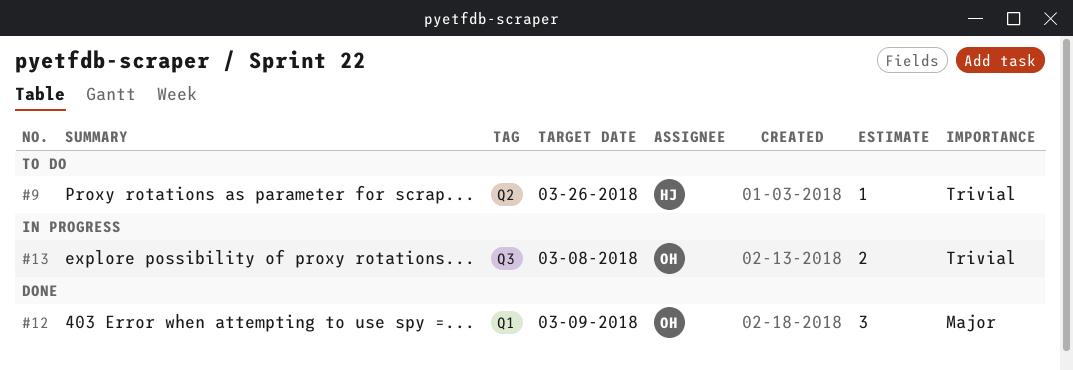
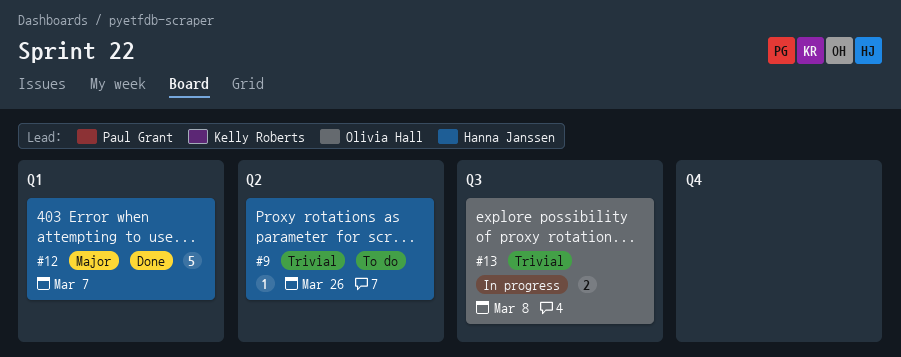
#12, owner: Olivia Hall -> Hanna Janssen
#12, estimate: 3 -> 5
#12, due: Mar 9 -> Mar 7

